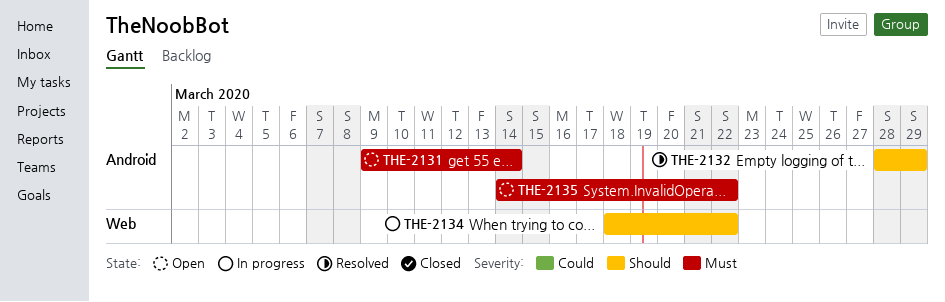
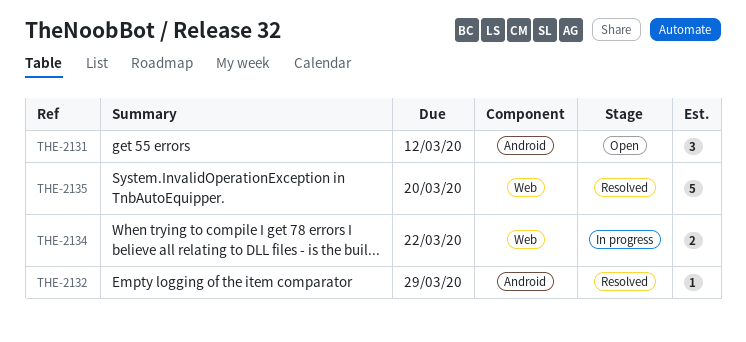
THE-2131, due: Mar 14 -> Mar 12
THE-2135, status: Open -> Resolved
THE-2135, label: Android -> Web
THE-2135, due: Mar 22 -> Mar 20

